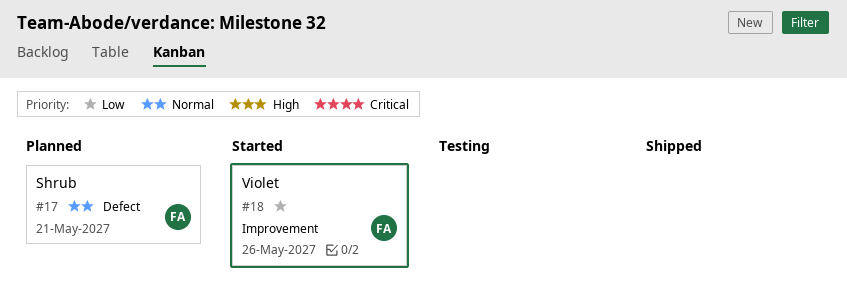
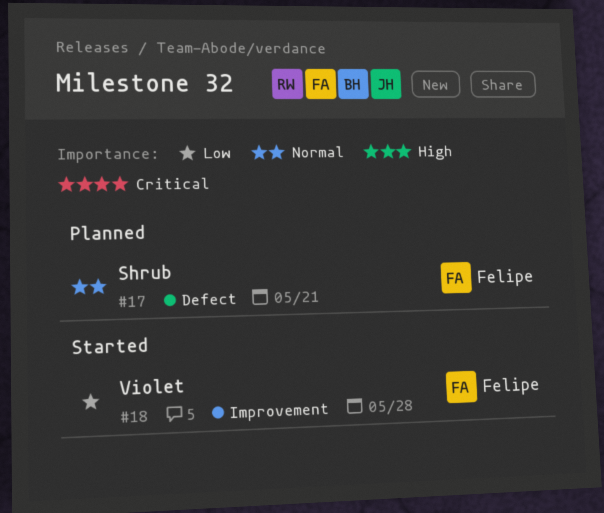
#18, due: May 26 -> May 28

